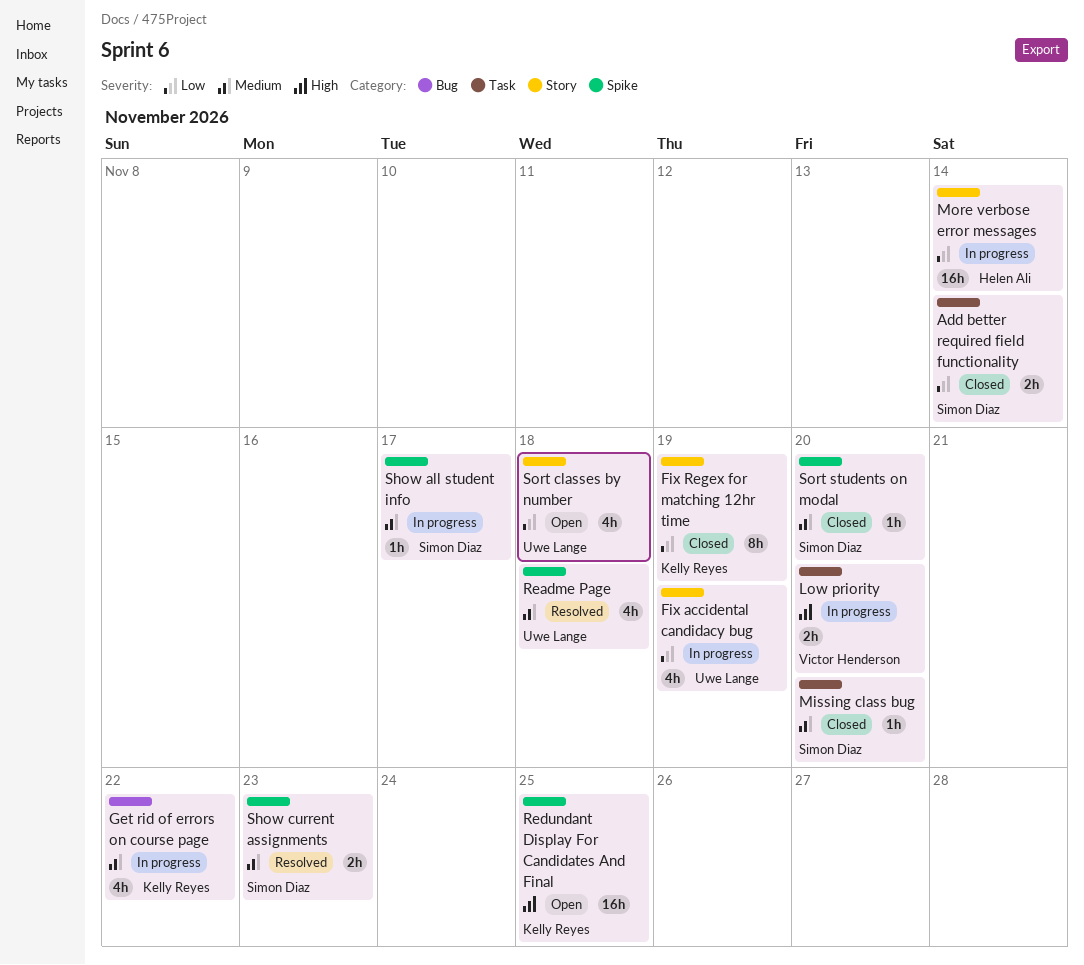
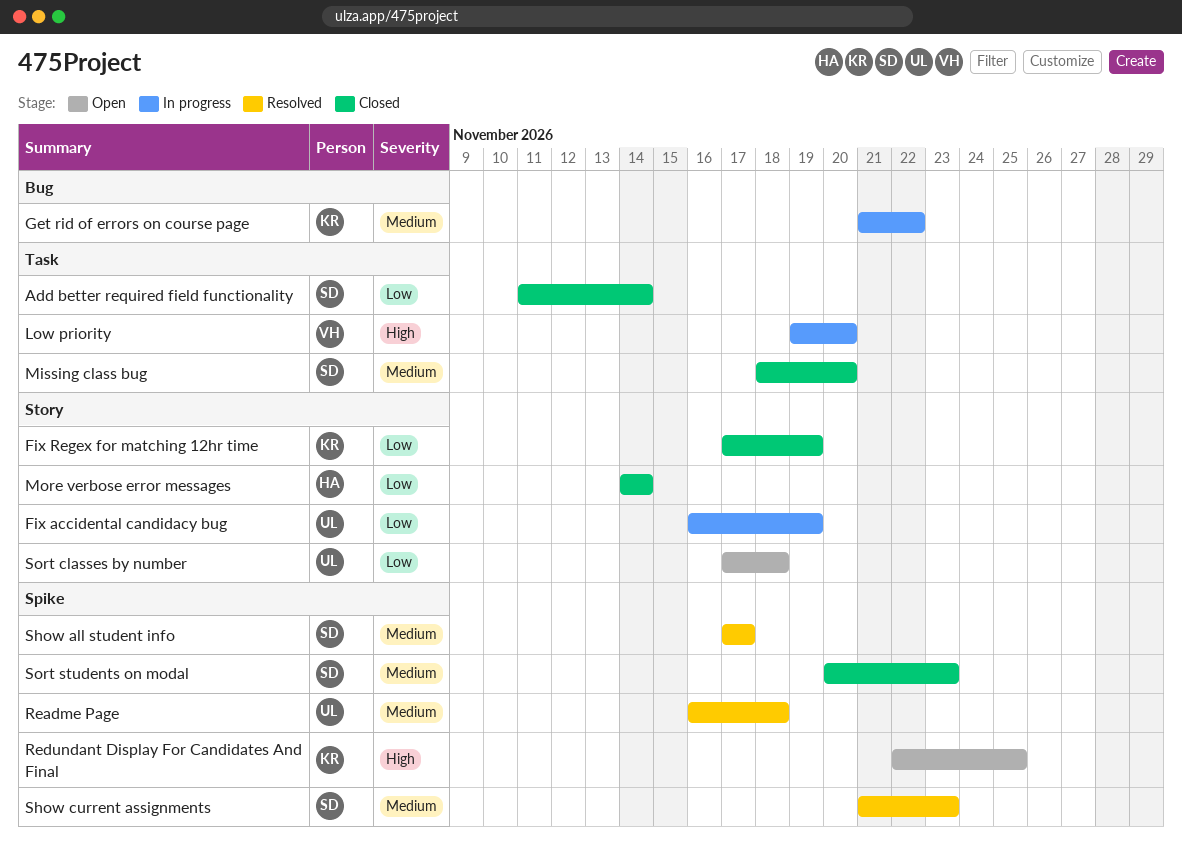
More verbose error messages, status: In progress -> Closed
Show all student info, status: In progress -> Resolved
Sort students on modal, due: Nov 20 -> Nov 23

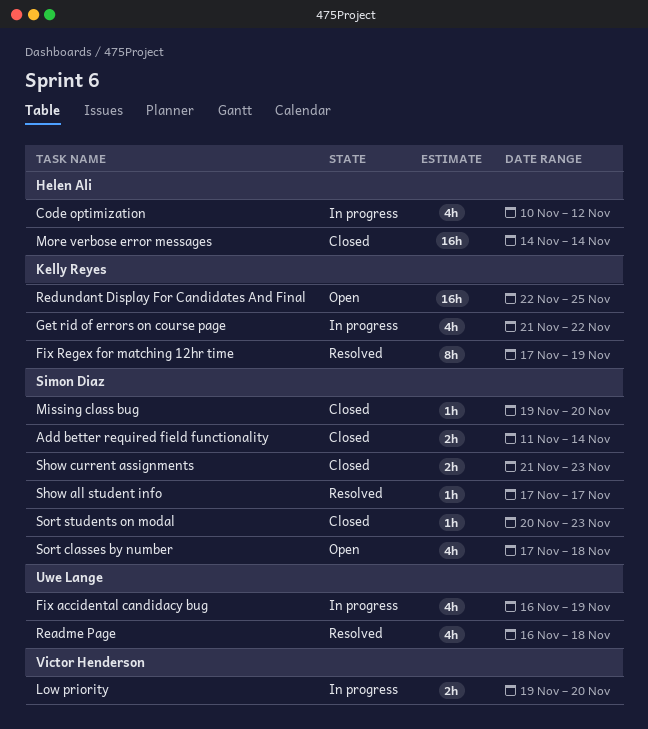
Code optimization: none -> present
Fix Regex for matching 12hr time, status: Closed -> Resolved
Missing class bug, start: Nov 18 -> Nov 19
Show current assignments, status: Resolved -> Closed
Sort classes by number, owner: Uwe Lange -> Simon Diaz

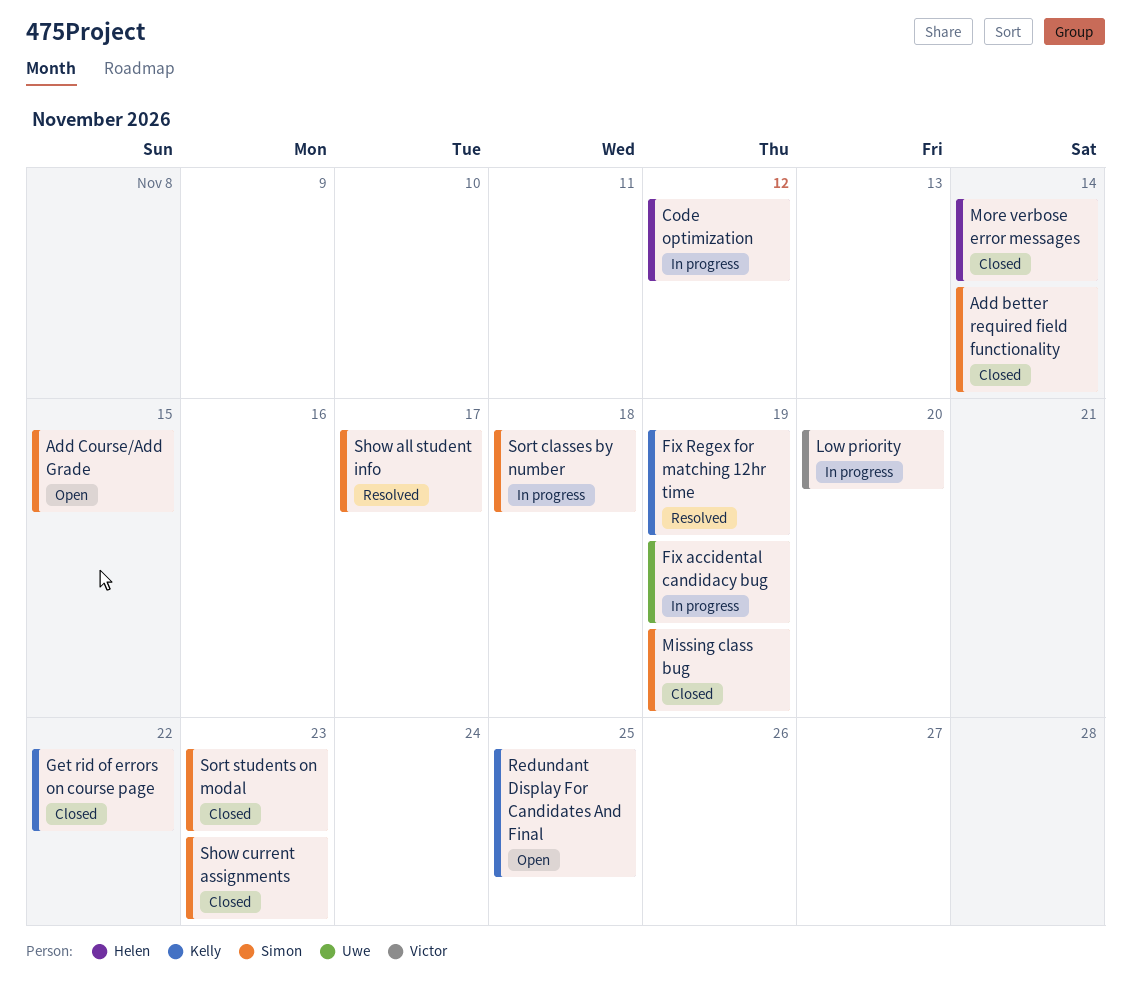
Add Course/Add Grade: none -> present
Get rid of errors on course page, status: In progress -> Closed
Missing class bug, due: Nov 20 -> Nov 19
Readme Page: present -> none
Sort classes by number, status: Open -> In progress

